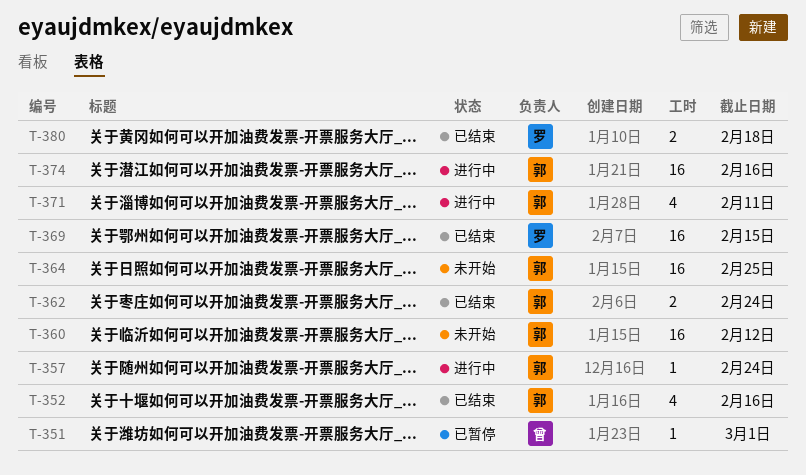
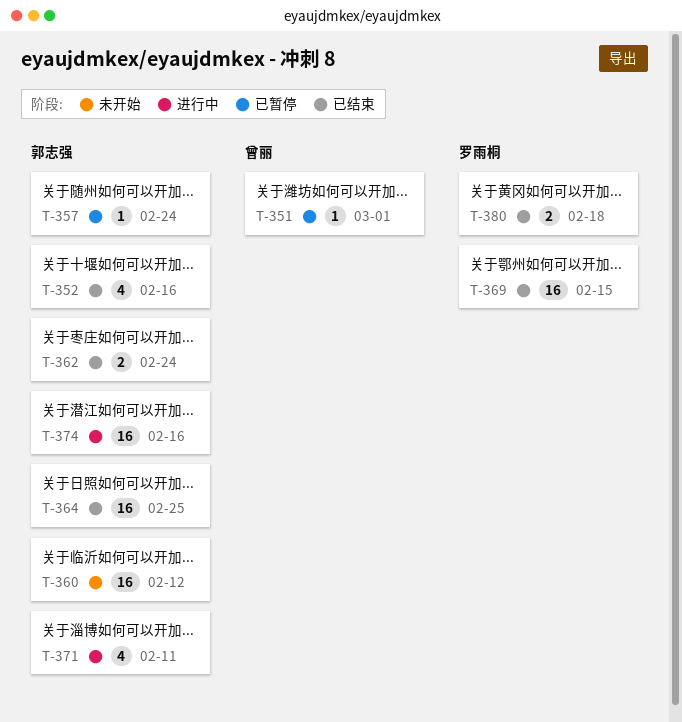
T-357, status: 进行中 -> 已暂停
T-364, status: 未开始 -> 已结束

